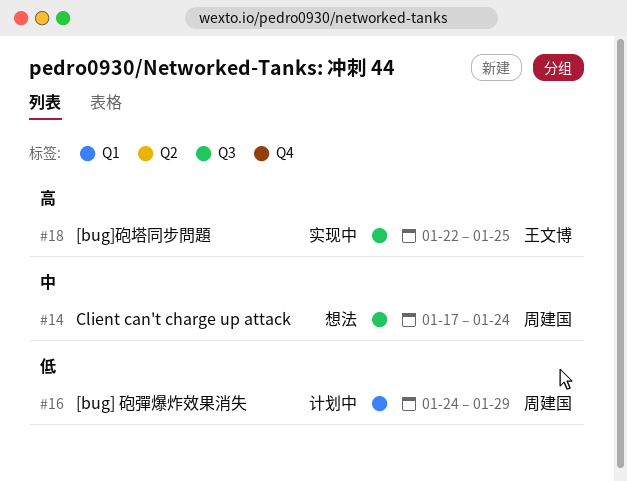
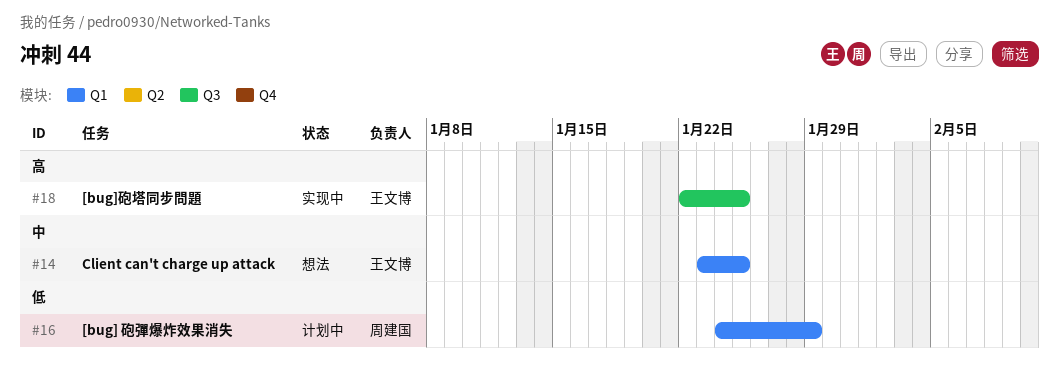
#14, owner: 周建国 -> 王文博
#14, label: Q3 -> Q1
#14, start: Jan 17 -> Jan 23
#14, due: Jan 24 -> Jan 25

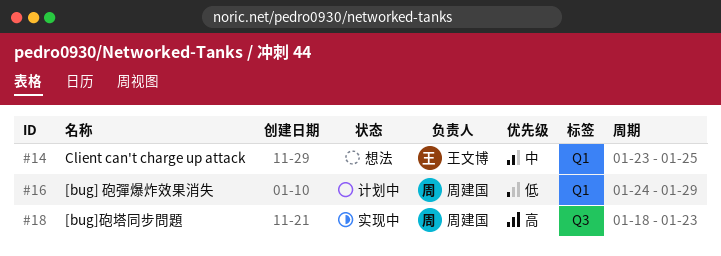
#18, owner: 王文博 -> 周建国
#18, start: Jan 22 -> Jan 18
#18, due: Jan 25 -> Jan 23

